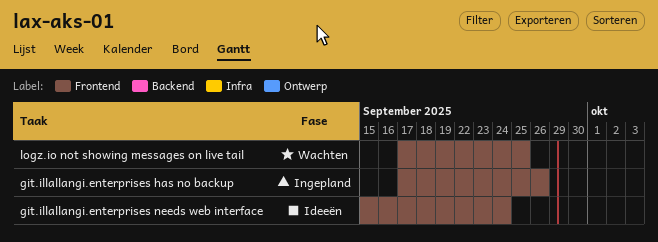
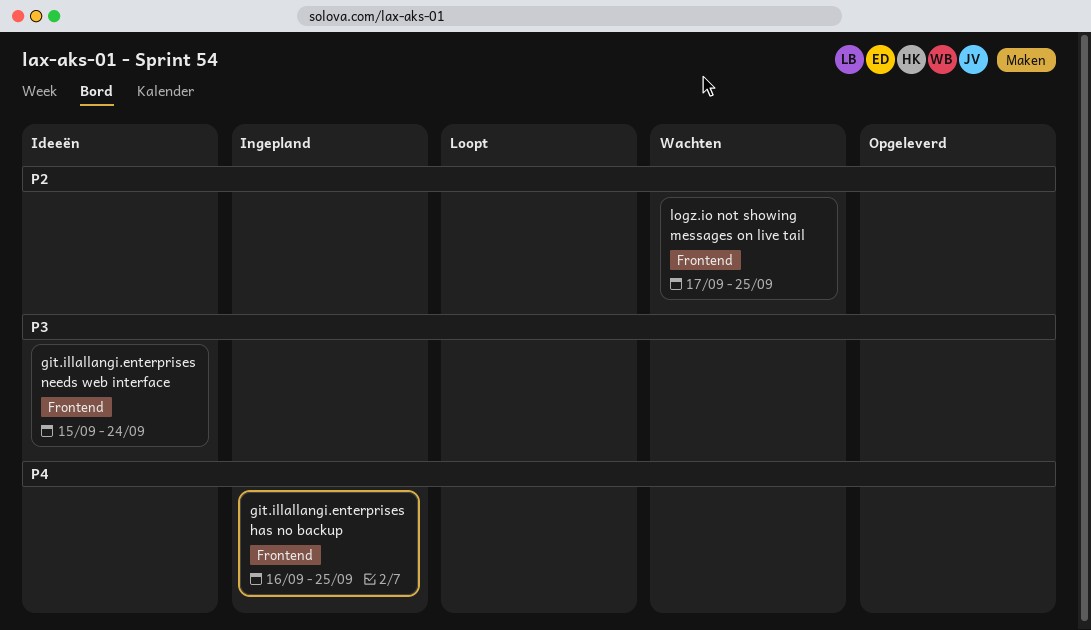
git.illallangi.enterprises has no backup, start: Sep 17 -> Sep 16
git.illallangi.enterprises has no backup, due: Sep 26 -> Sep 25

